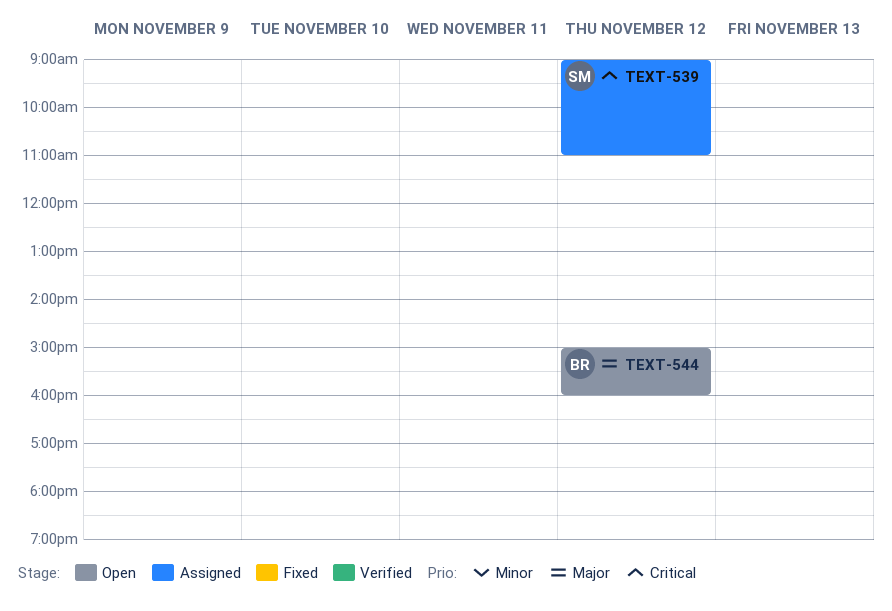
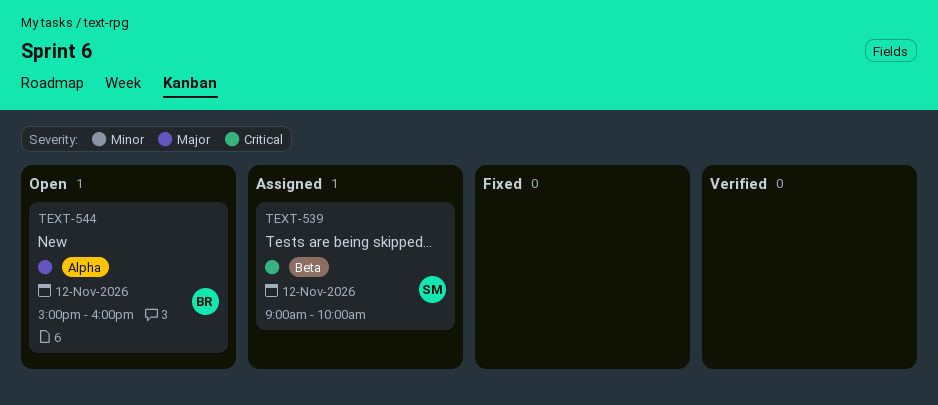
TEXT-539, ends: 11:00 -> 10:00

